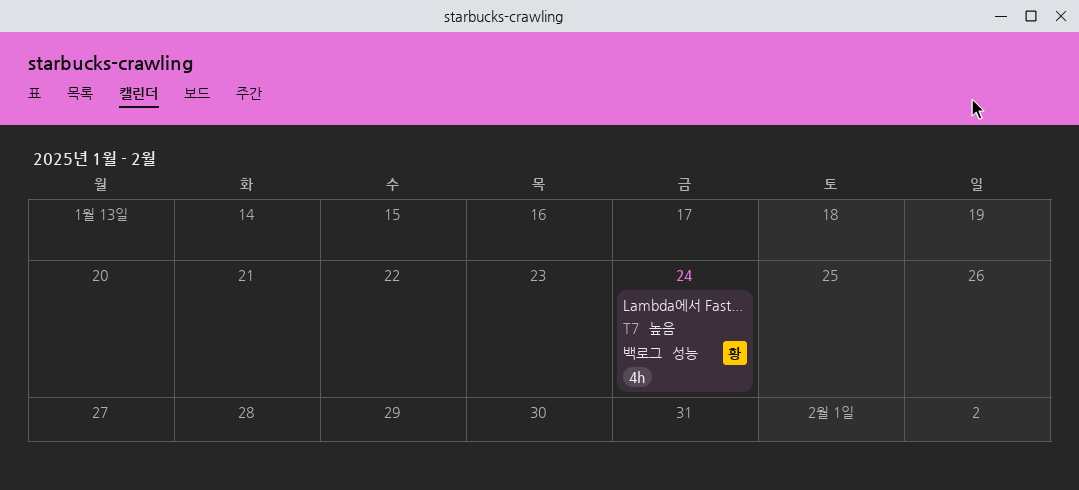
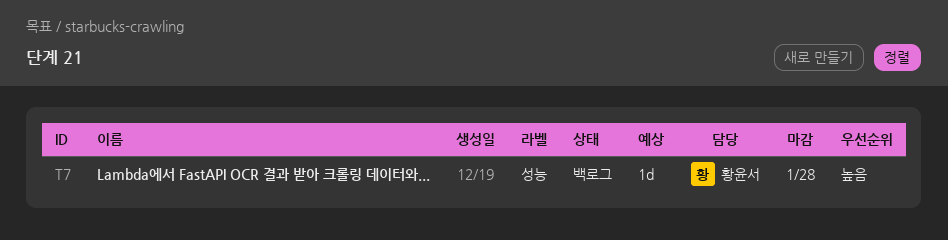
T7, estimate: 4h -> 1d
T7, due: Jan 24 -> Jan 28

